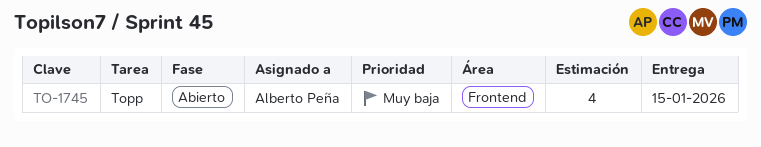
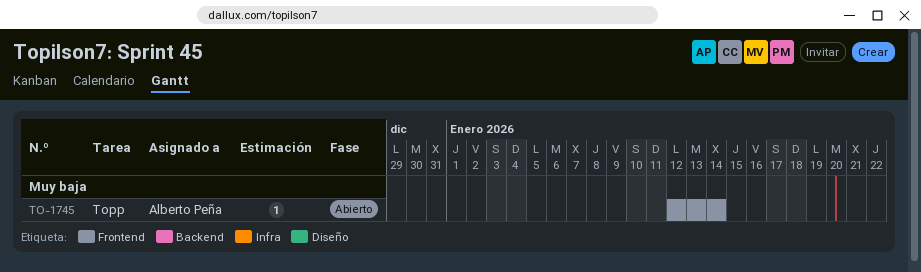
TO-1745, estimate: 4 -> 1
TO-1745, due: Jan 15 -> Jan 14

